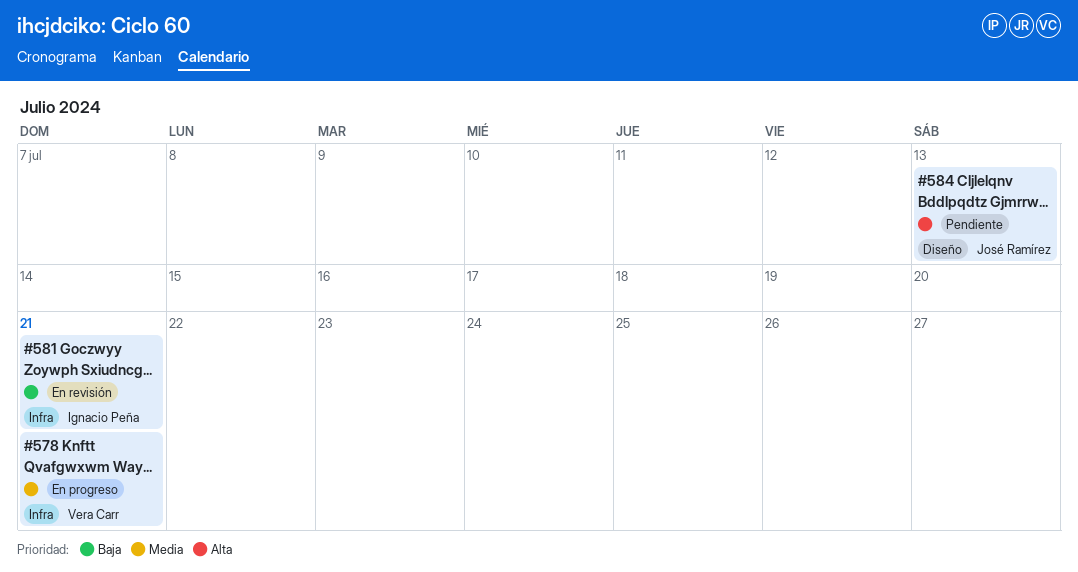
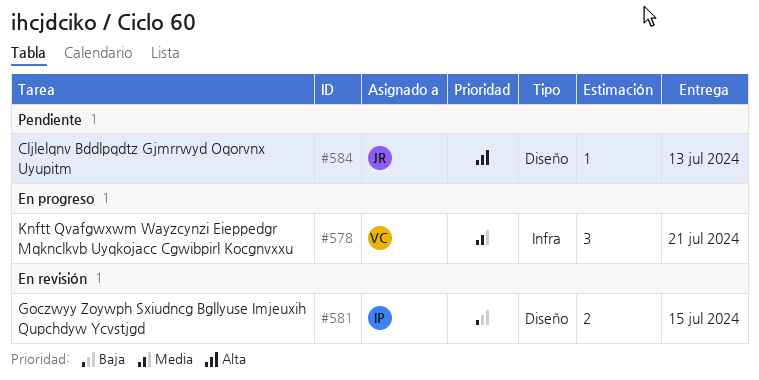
#581, label: Infra -> Diseño
#581, due: Jul 21 -> Jul 15

